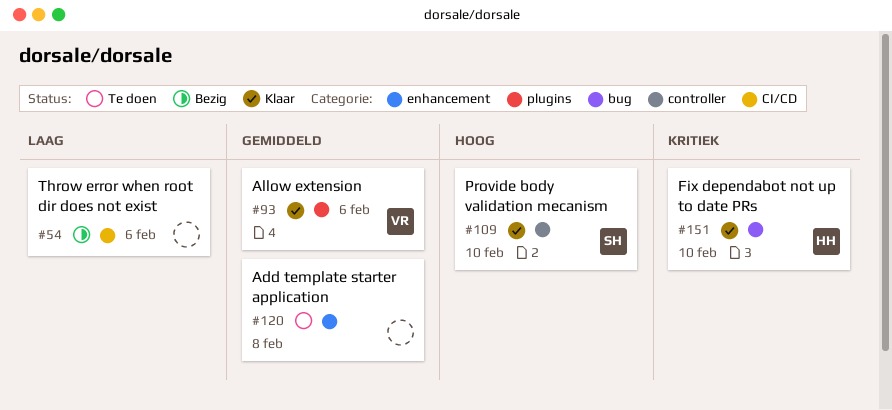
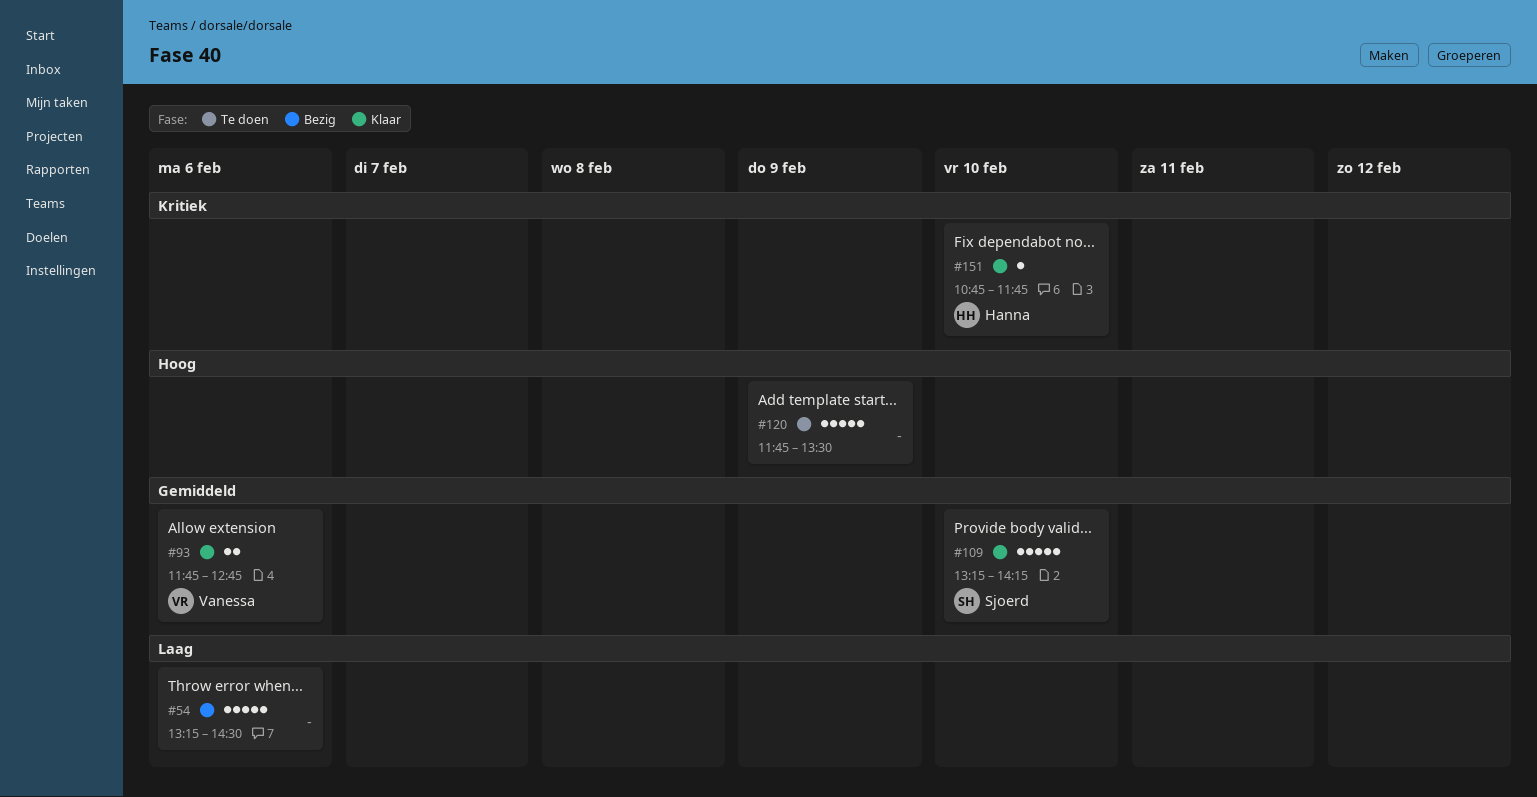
#109, priority: Hoog -> Gemiddeld
#120, priority: Gemiddeld -> Hoog
#120, day: Feb 8 -> Feb 9

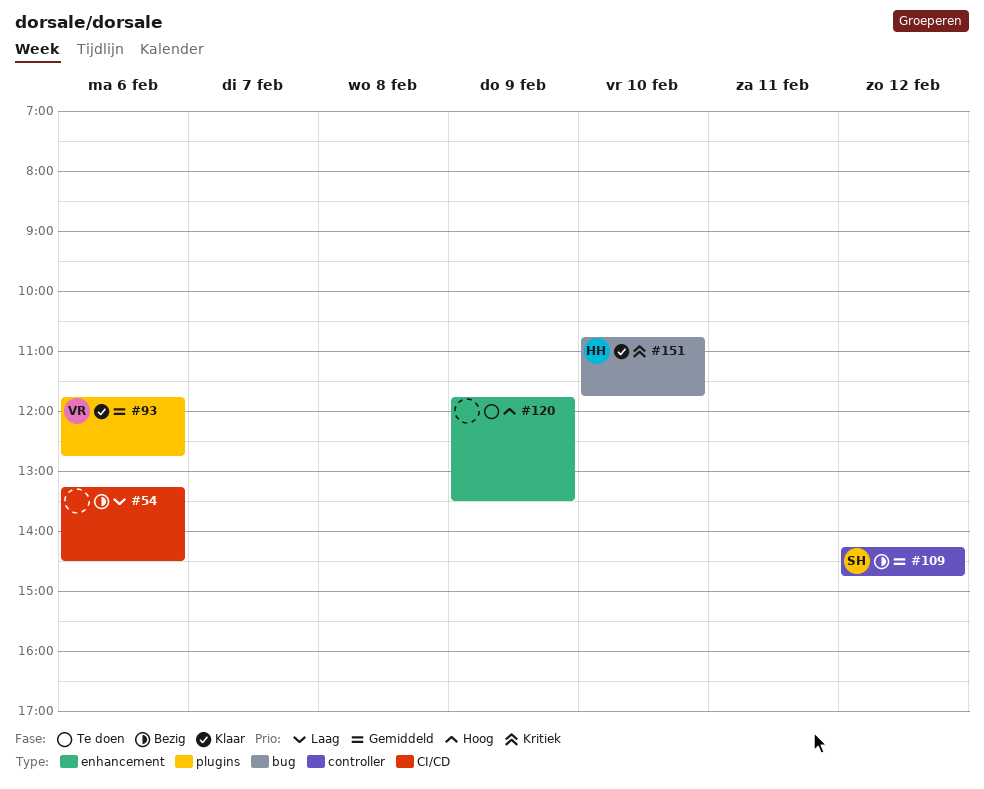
#109, status: Klaar -> Bezig
#109, day: Feb 10 -> Feb 12
#109, begins: 13:15 -> 14:15
#109, ends: 14:15 -> 14:45

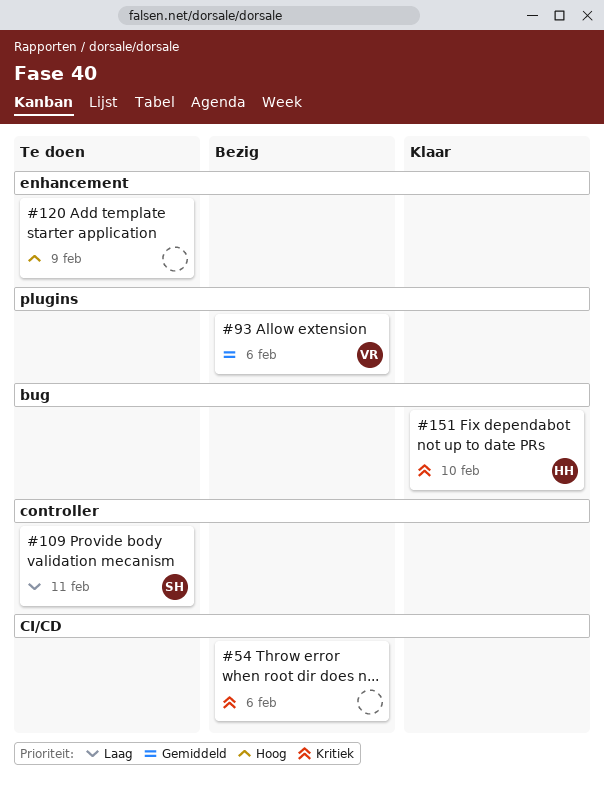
#54, priority: Laag -> Kritiek
#93, status: Klaar -> Bezig
#109, status: Bezig -> Te doen
#109, priority: Gemiddeld -> Laag
#109, day: Feb 12 -> Feb 11

